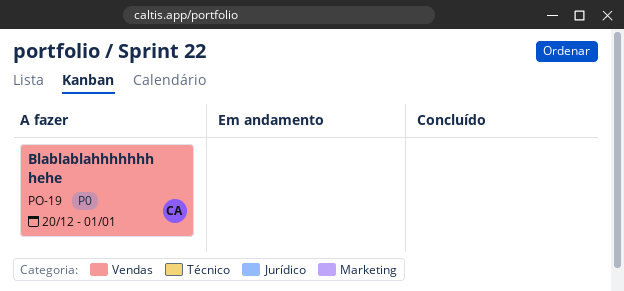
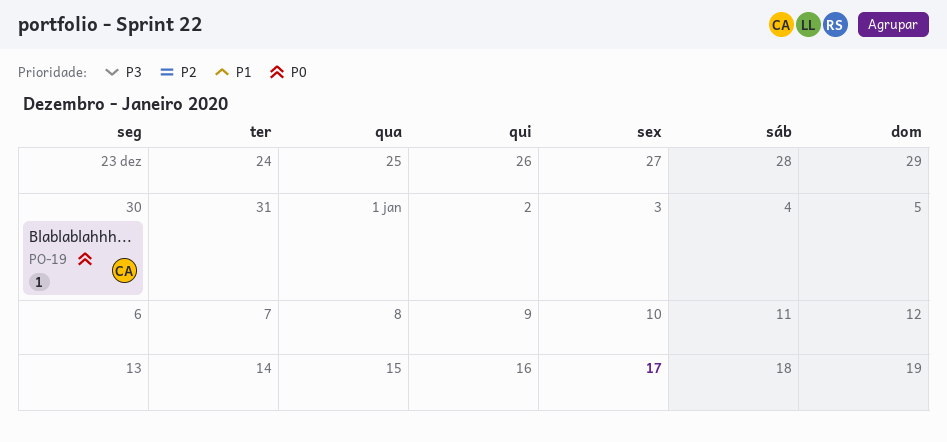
PO-19, due: Jan 1 -> Dec 30

